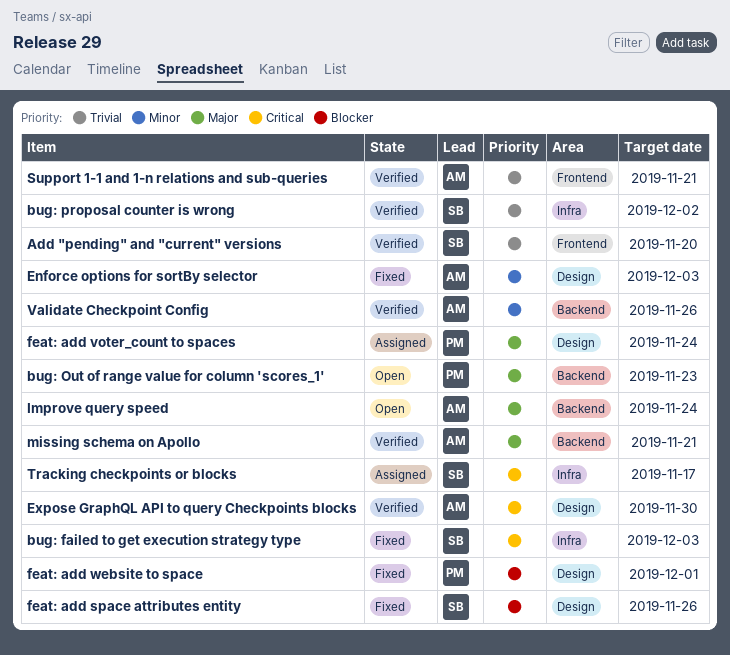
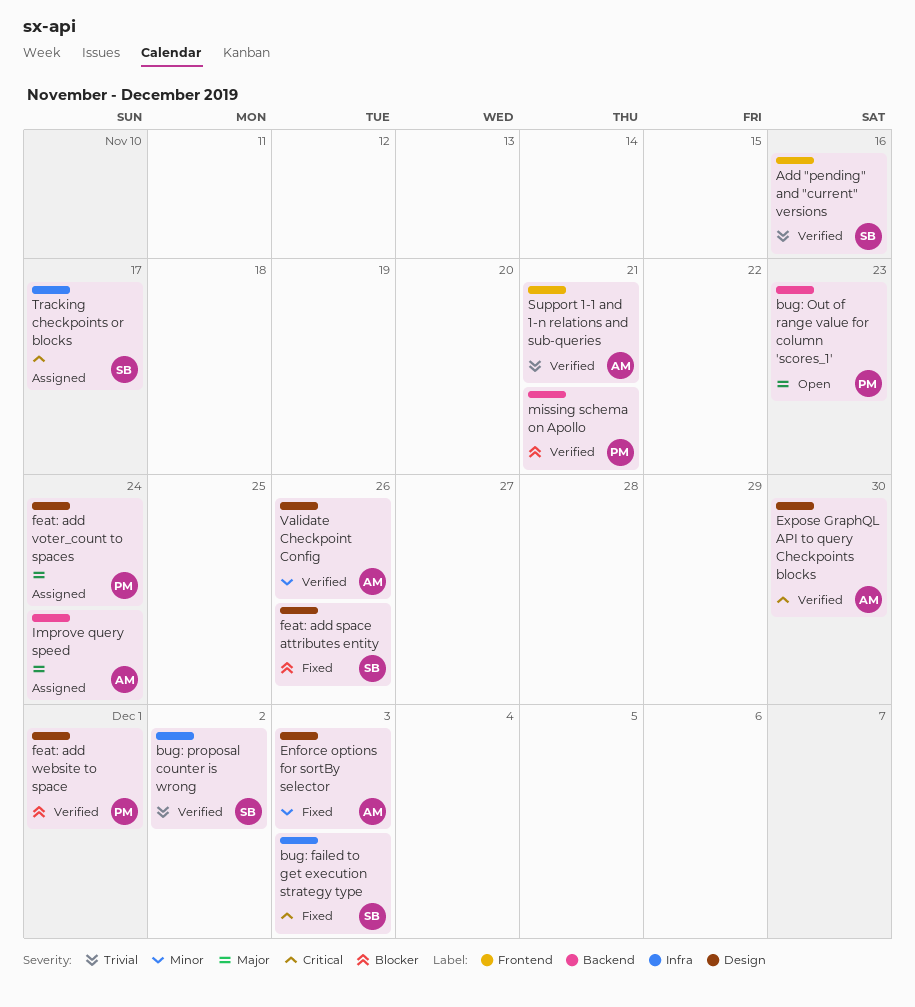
Add "pending" and "current" versions, due: Nov 20 -> Nov 16
feat: add website to space, status: Fixed -> Verified
Improve query speed, status: Open -> Assigned
missing schema on Apollo, owner: AM -> PM
missing schema on Apollo, priority: Major -> Blocker
Validate Checkpoint Config, label: Backend -> Design

